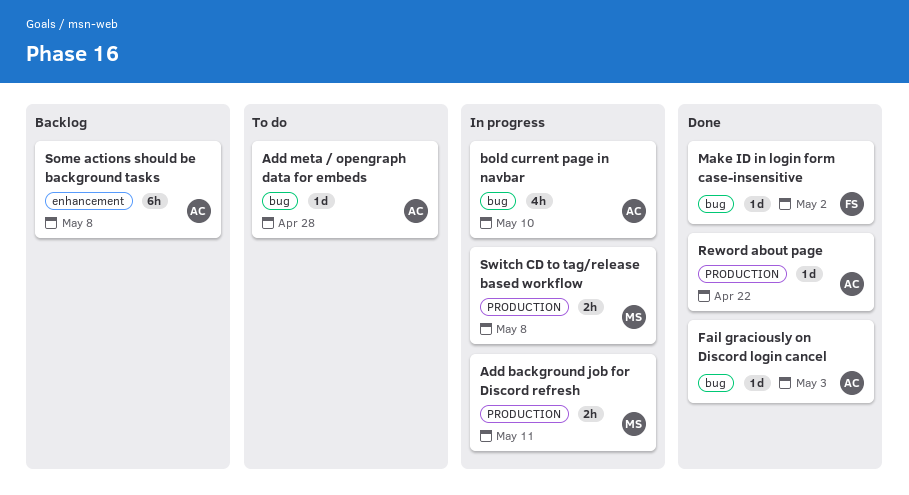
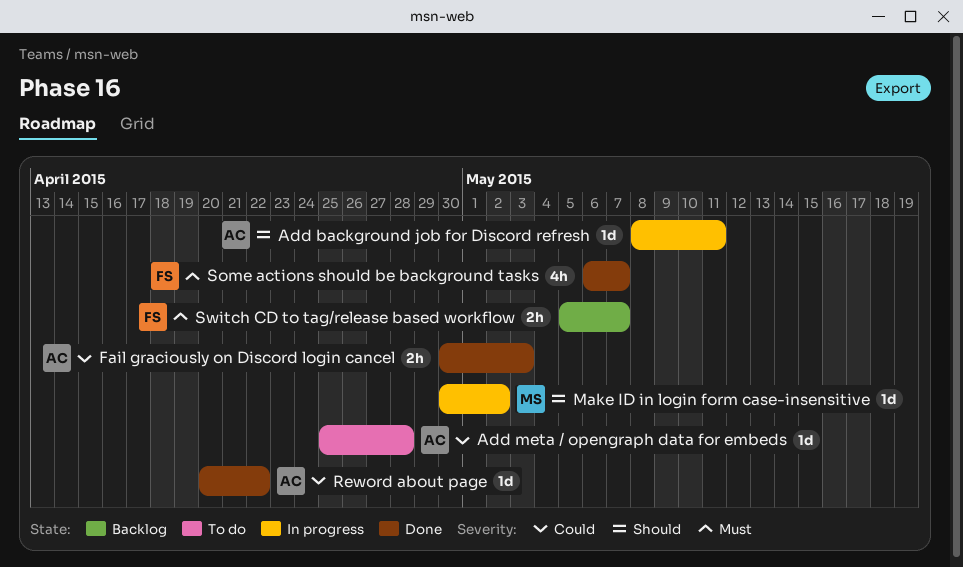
Add background job for Discord refresh, owner: MS -> AC
Add background job for Discord refresh, estimate: 2h -> 1d
bold current page in navbar: present -> none
Fail graciously on Discord login cancel, estimate: 1d -> 2h
Make ID in login form case-insensitive, status: Done -> In progress
Make ID in login form case-insensitive, owner: FS -> MS
Some actions should be background tasks, status: Backlog -> Done
Some actions should be background tasks, owner: AC -> FS
Some actions should be background tasks, estimate: 6h -> 4h
Some actions should be background tasks, due: May 8 -> May 7
Switch CD to tag/release based workflow, status: In progress -> Backlog
Switch CD to tag/release based workflow, owner: MS -> FS
Switch CD to tag/release based workflow, due: May 8 -> May 7

